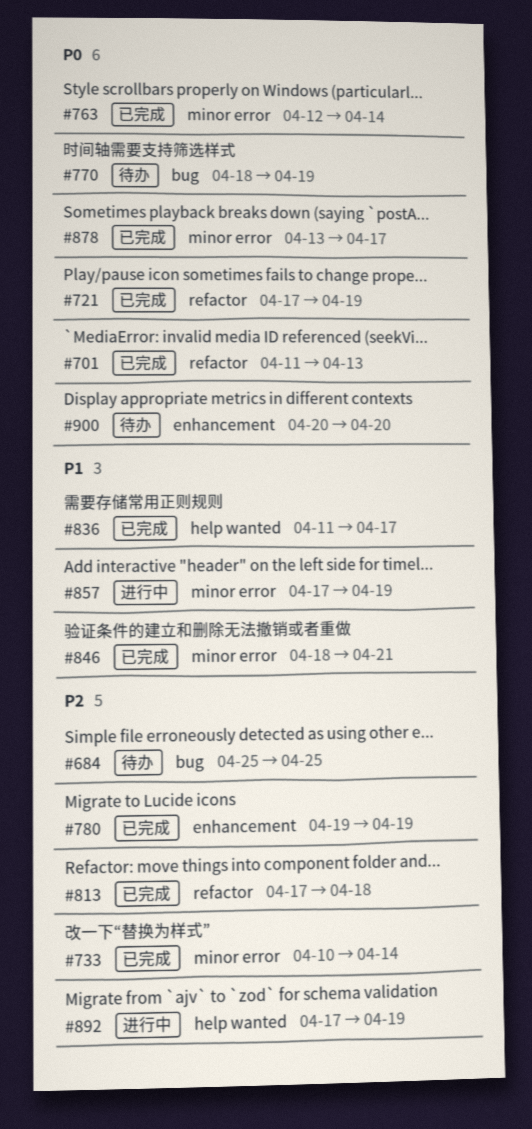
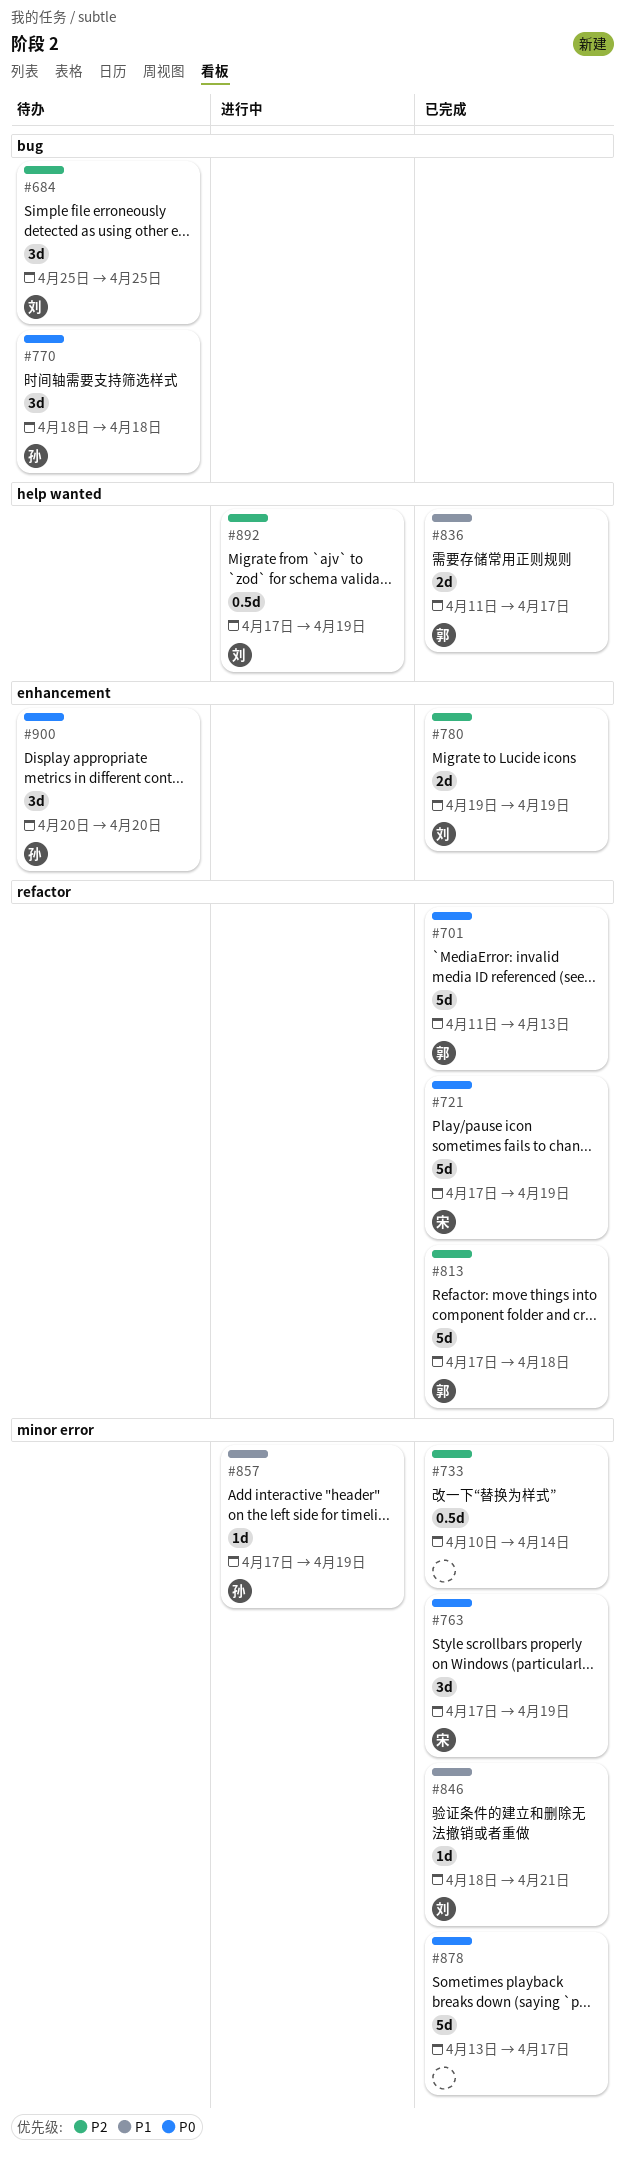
#763, start: Apr 12 -> Apr 17
#763, due: Apr 14 -> Apr 19
#770, due: Apr 19 -> Apr 18

